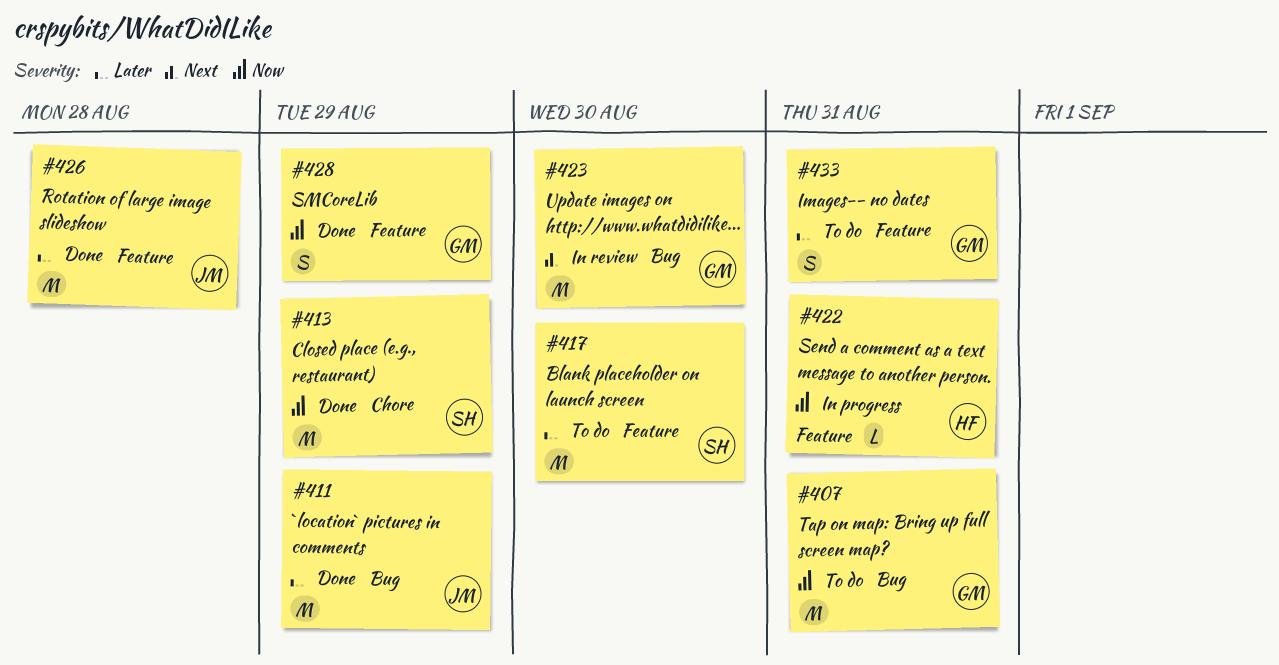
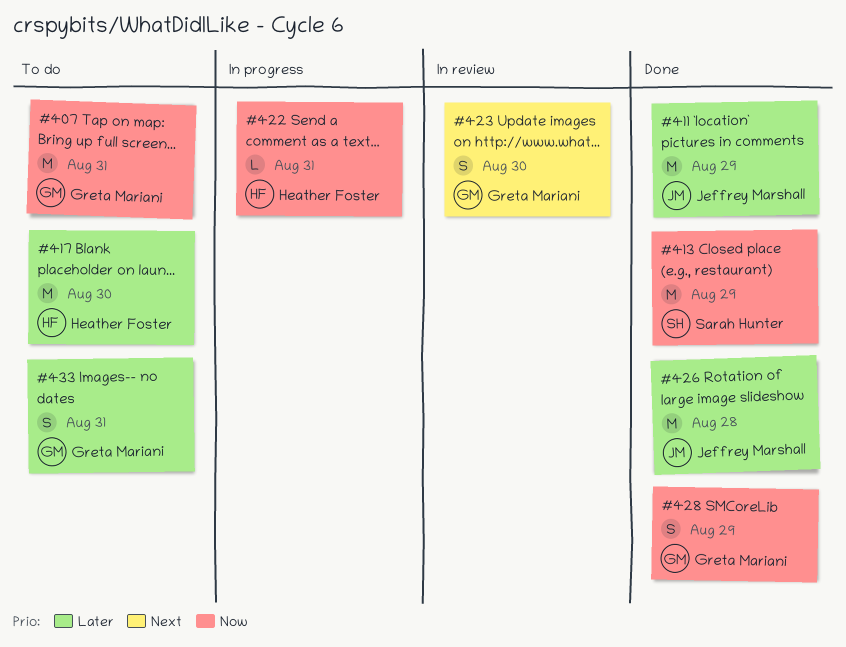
#417, owner: Sarah Hunter -> Heather Foster
#423, estimate: M -> S

